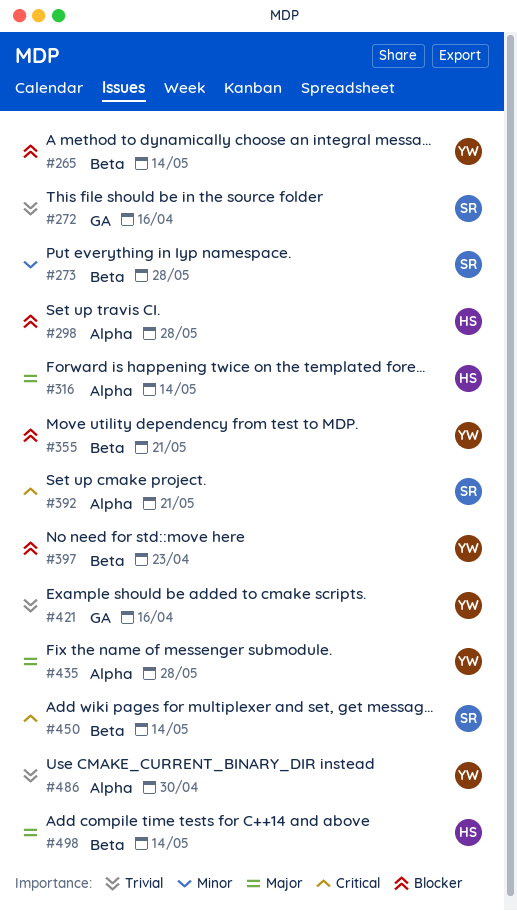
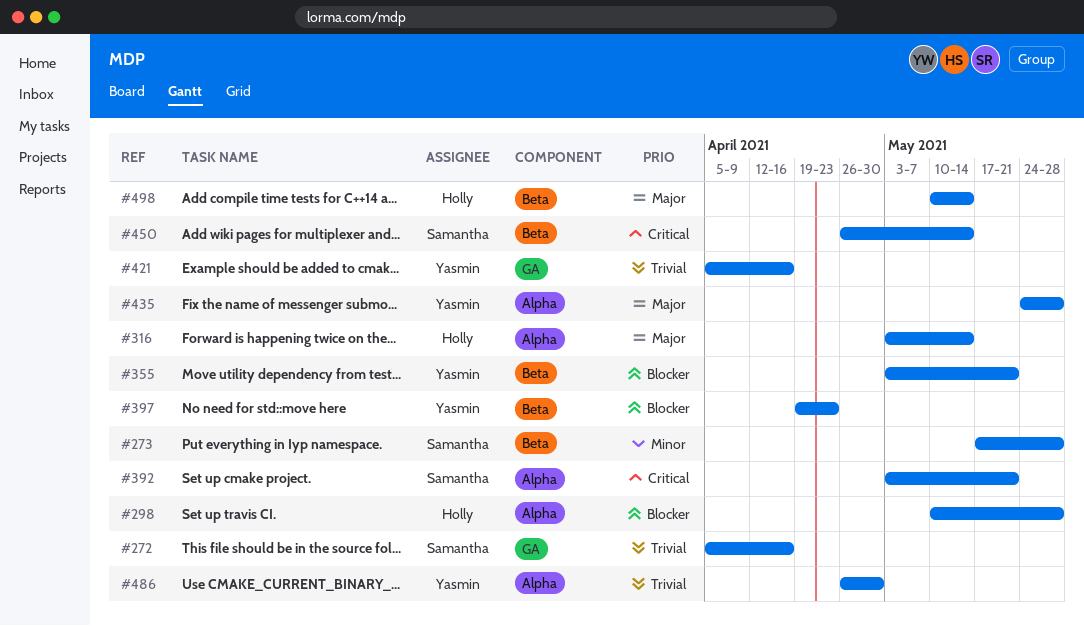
#265: present -> none

